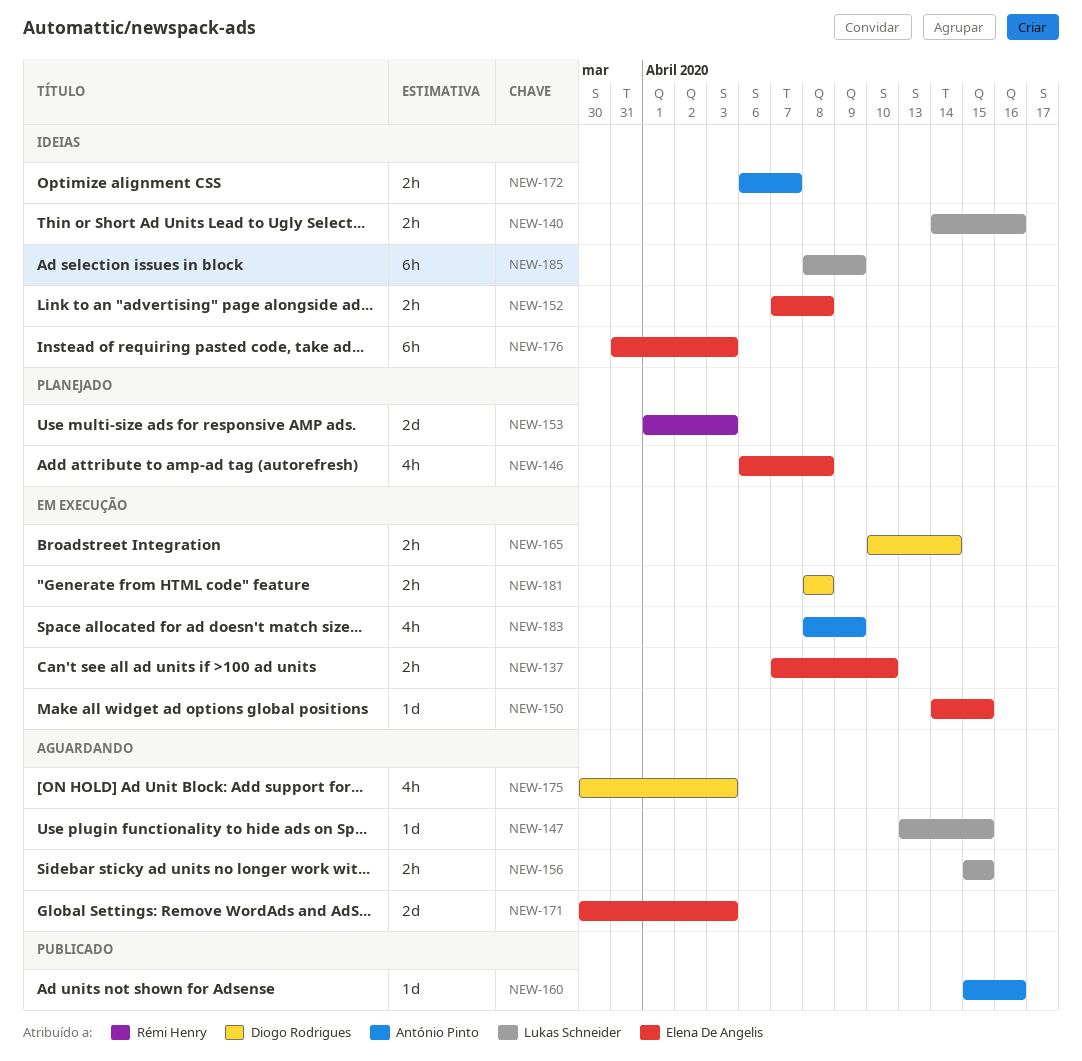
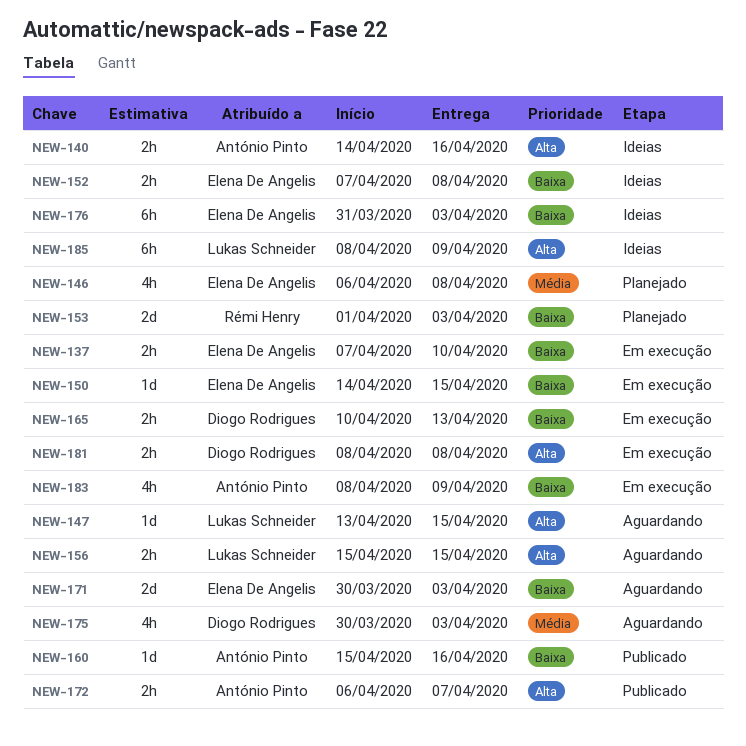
NEW-140, owner: Lukas Schneider -> António Pinto
NEW-165, due: Apr 14 -> Apr 13
NEW-172, status: Ideias -> Publicado

